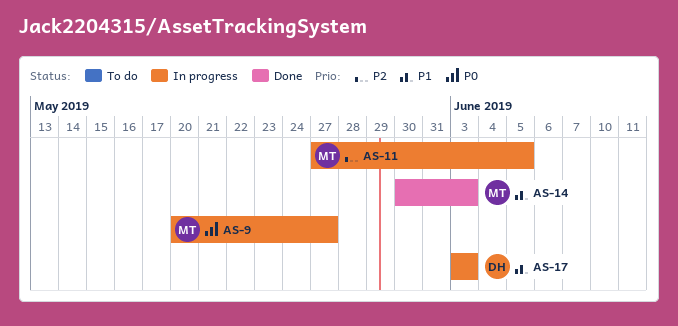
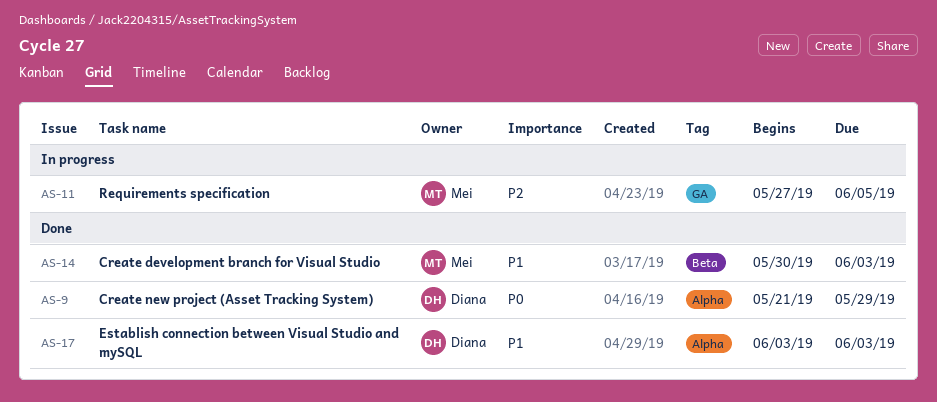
AS-9, status: In progress -> Done
AS-9, owner: Mei -> Diana
AS-9, start: May 20 -> May 21
AS-9, due: May 27 -> May 29
AS-17, status: In progress -> Done

